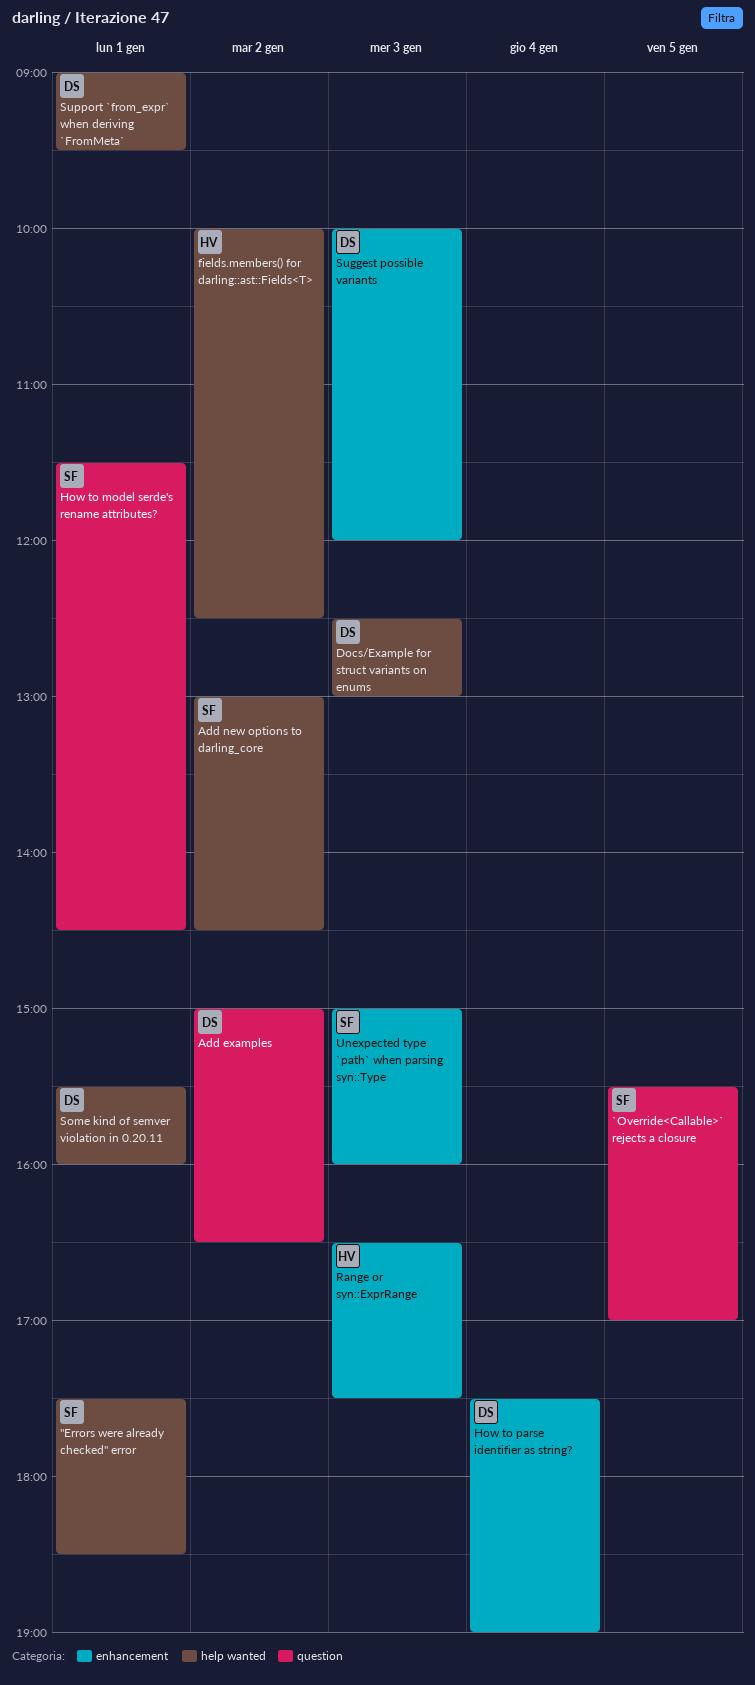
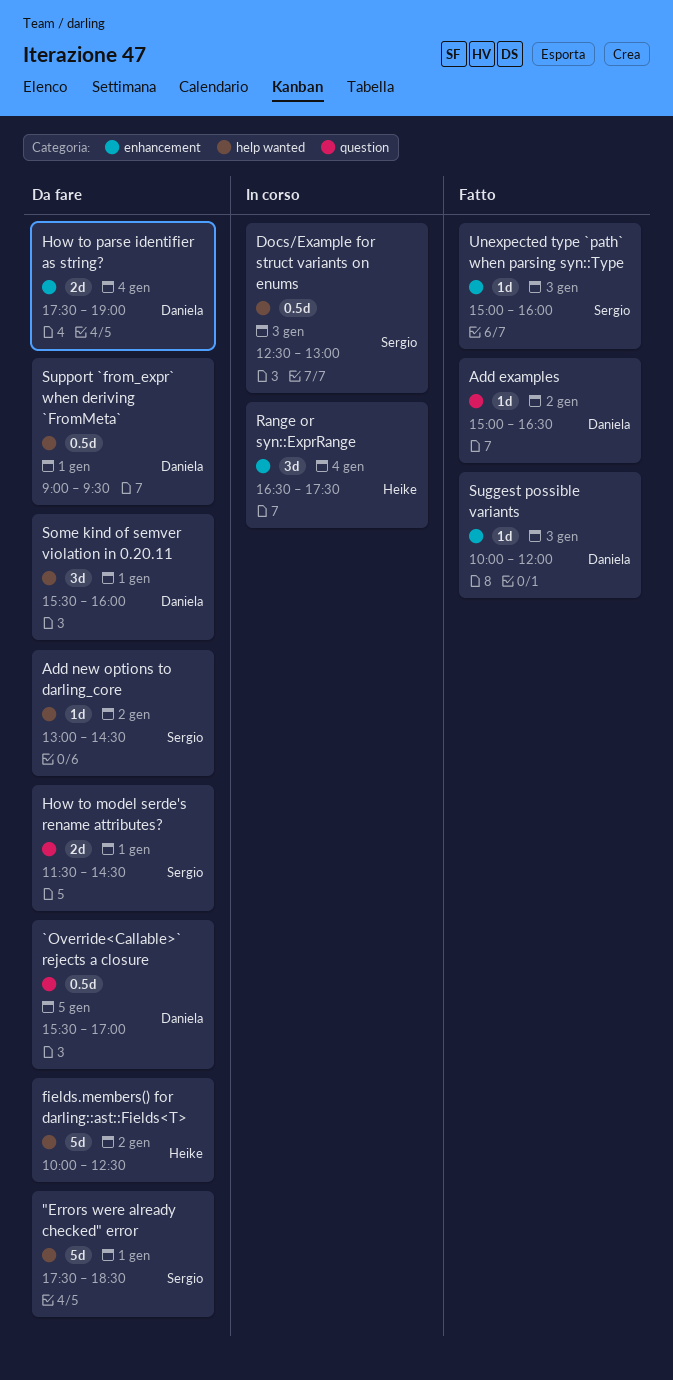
`Override<Callable>` rejects a closure, owner: Sergio -> Daniela
Docs/Example for struct variants on enums, owner: Daniela -> Sergio
Range or syn::ExprRange, day: Jan 3 -> Jan 4

